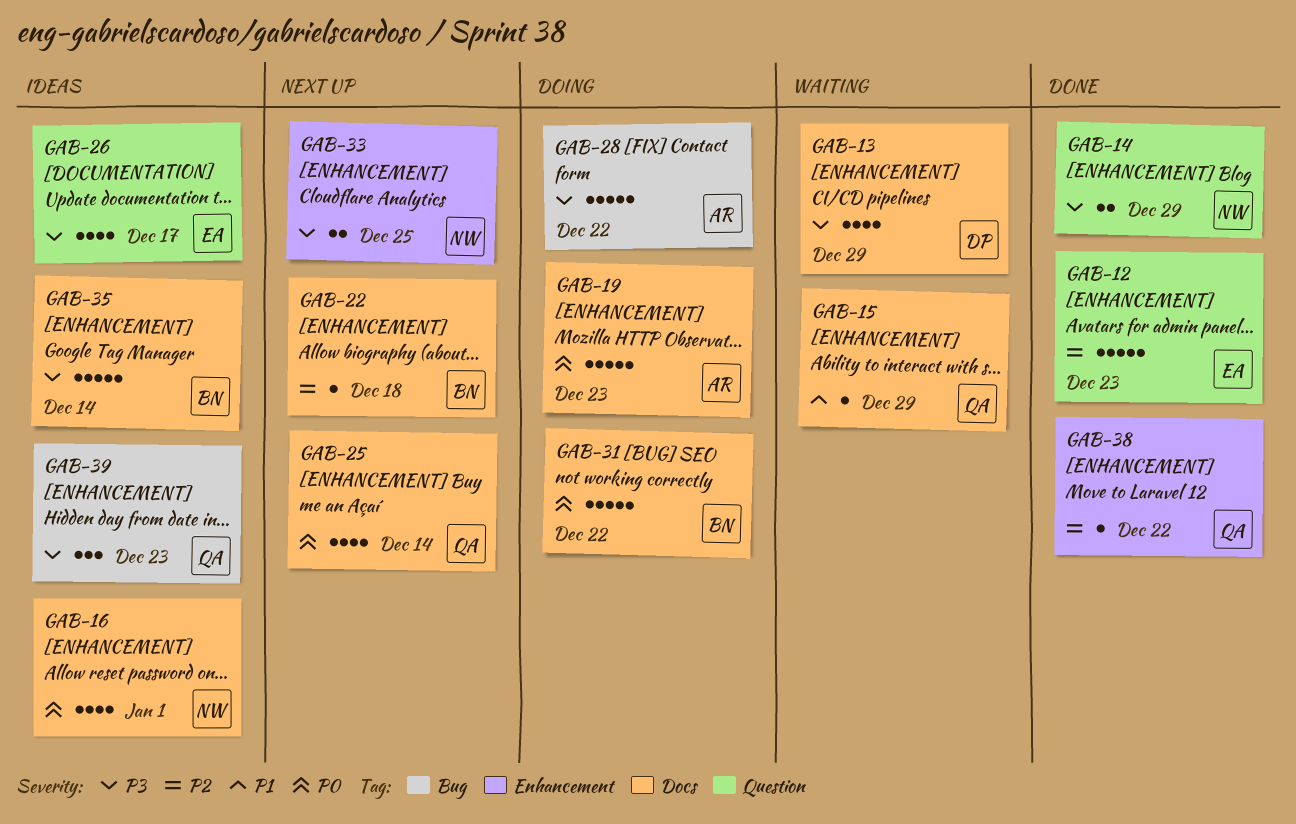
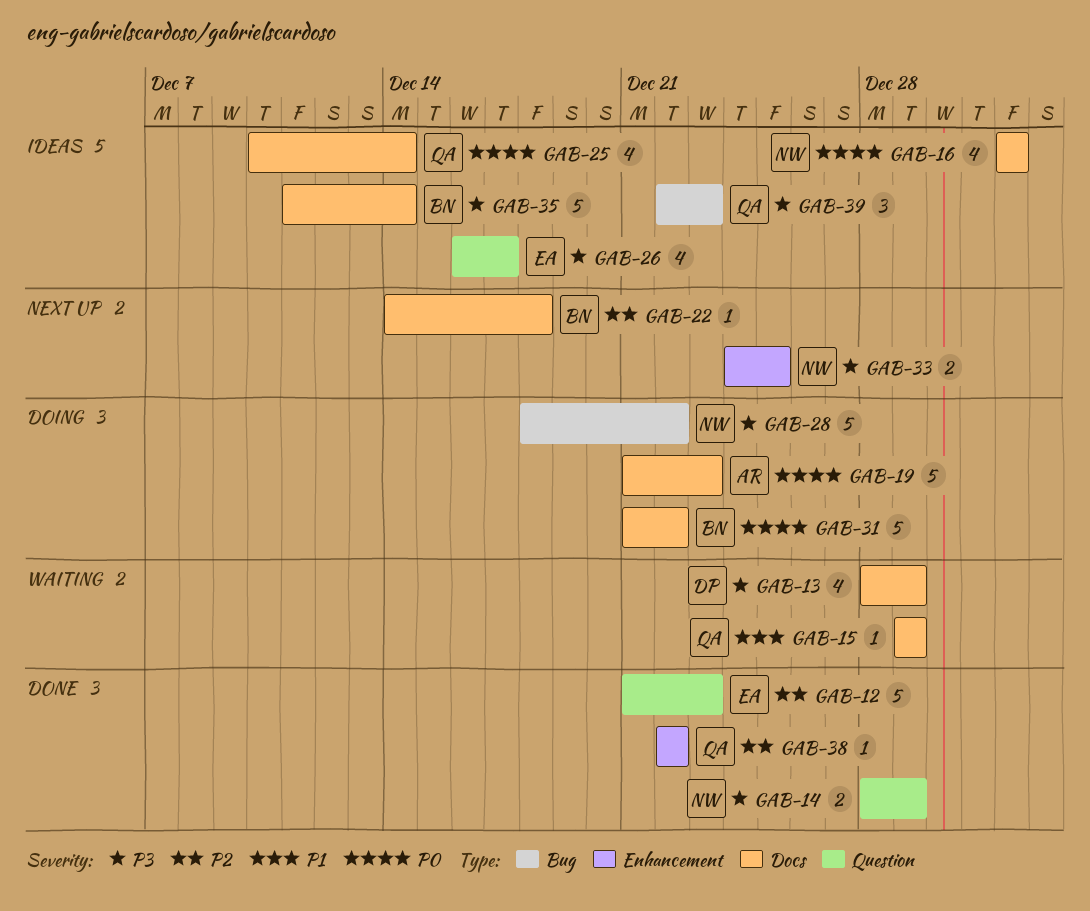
GAB-25, status: Next up -> Ideas
GAB-28, owner: AR -> NW

